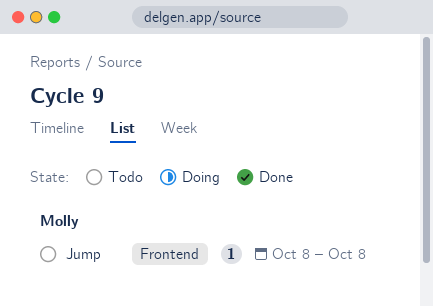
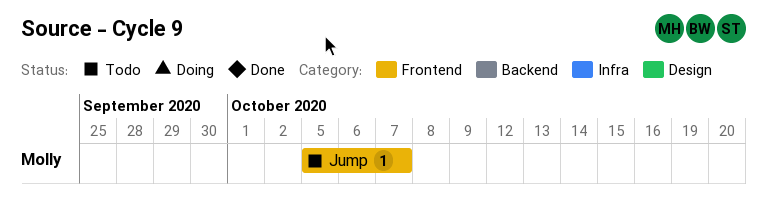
Jump, start: Oct 8 -> Oct 5
Jump, due: Oct 8 -> Oct 7

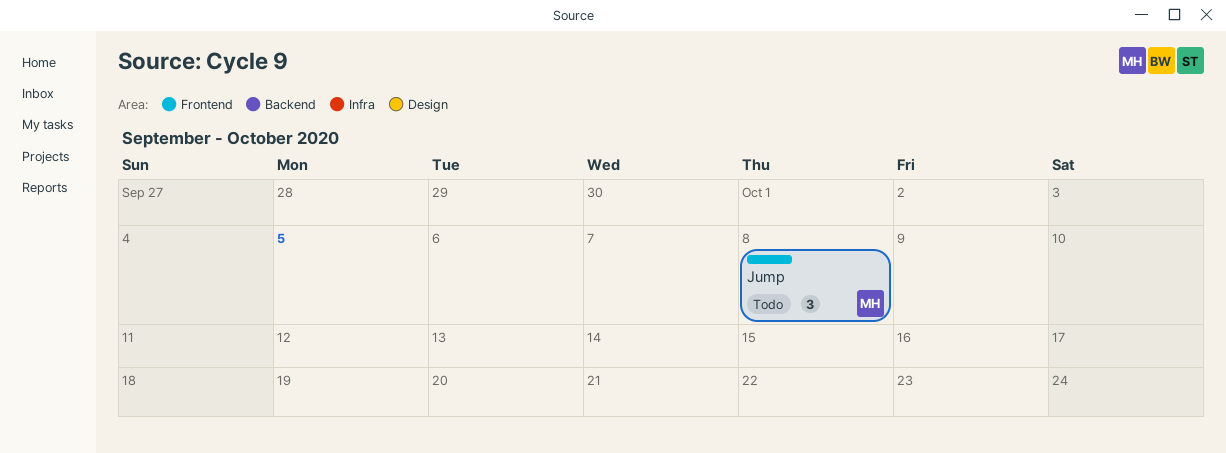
Jump, estimate: 1 -> 3
Jump, due: Oct 7 -> Oct 8

